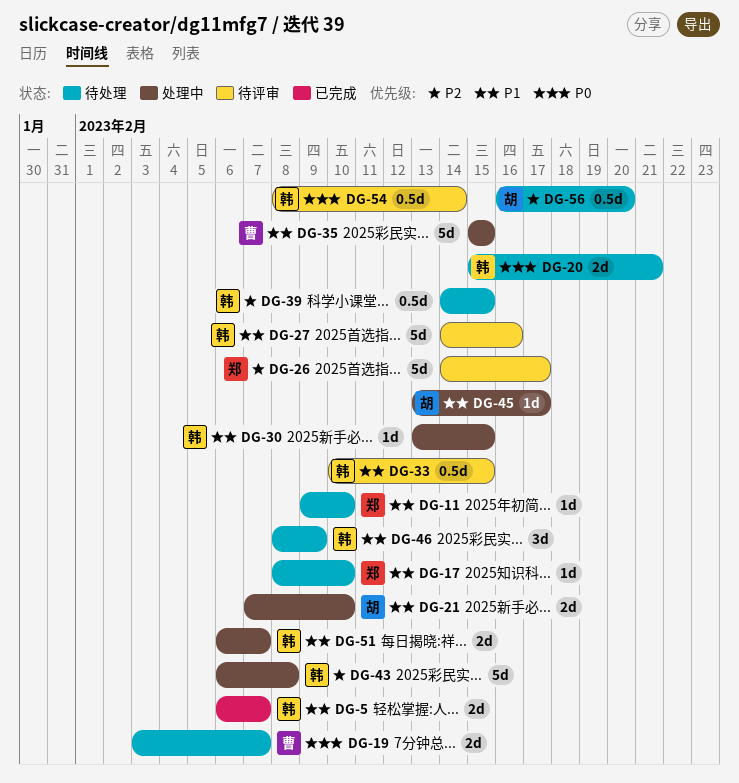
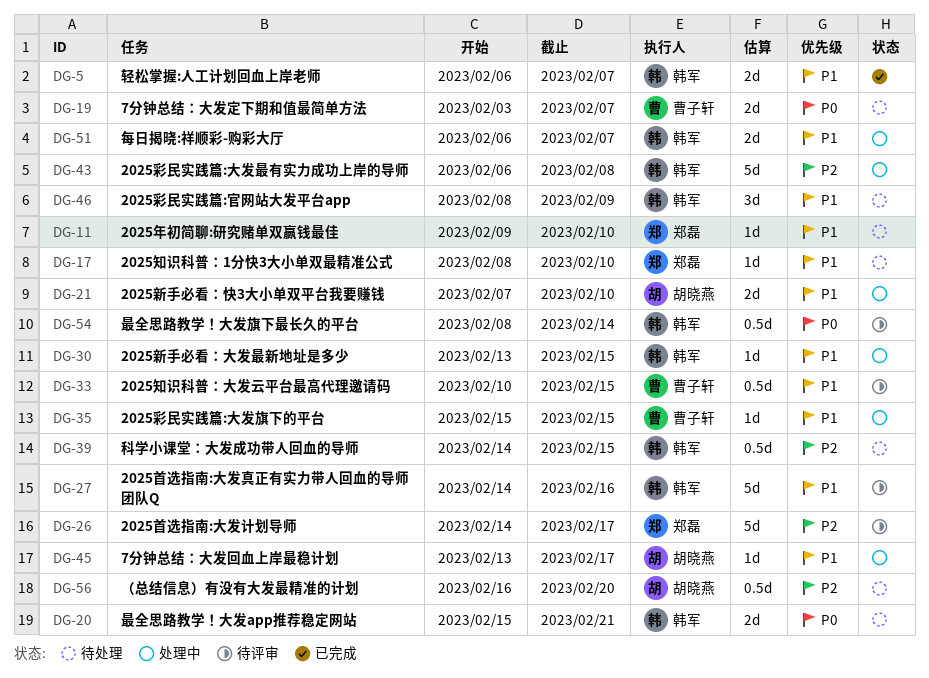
DG-33, owner: 韩军 -> 曹子轩
DG-35, estimate: 5d -> 1d

